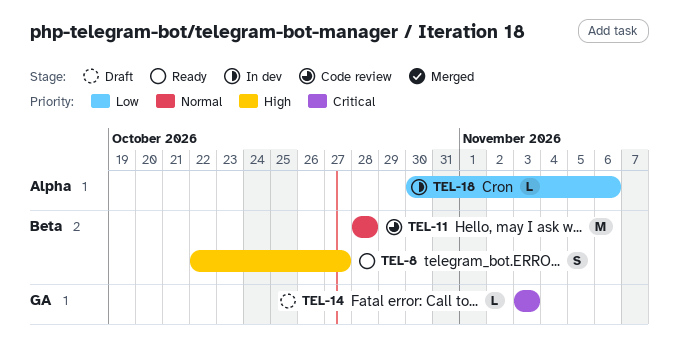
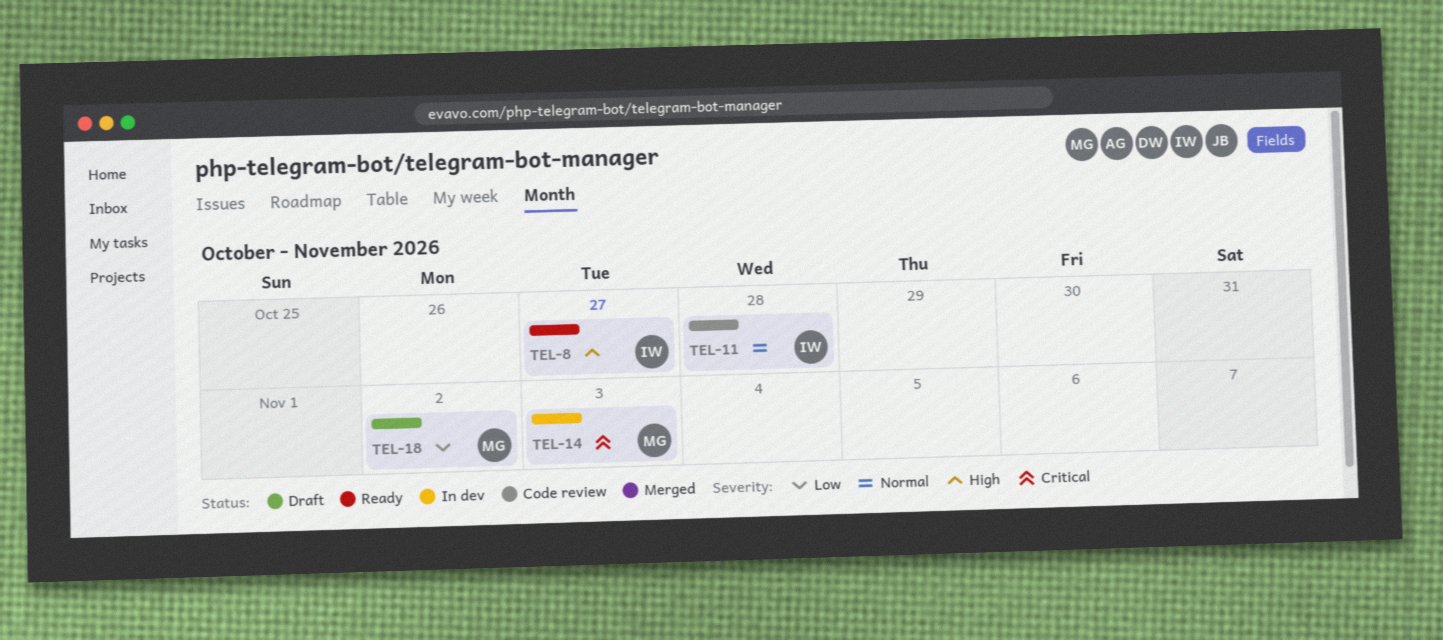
TEL-14, status: Draft -> In dev
TEL-18, status: In dev -> Draft
TEL-18, due: Nov 6 -> Nov 2

